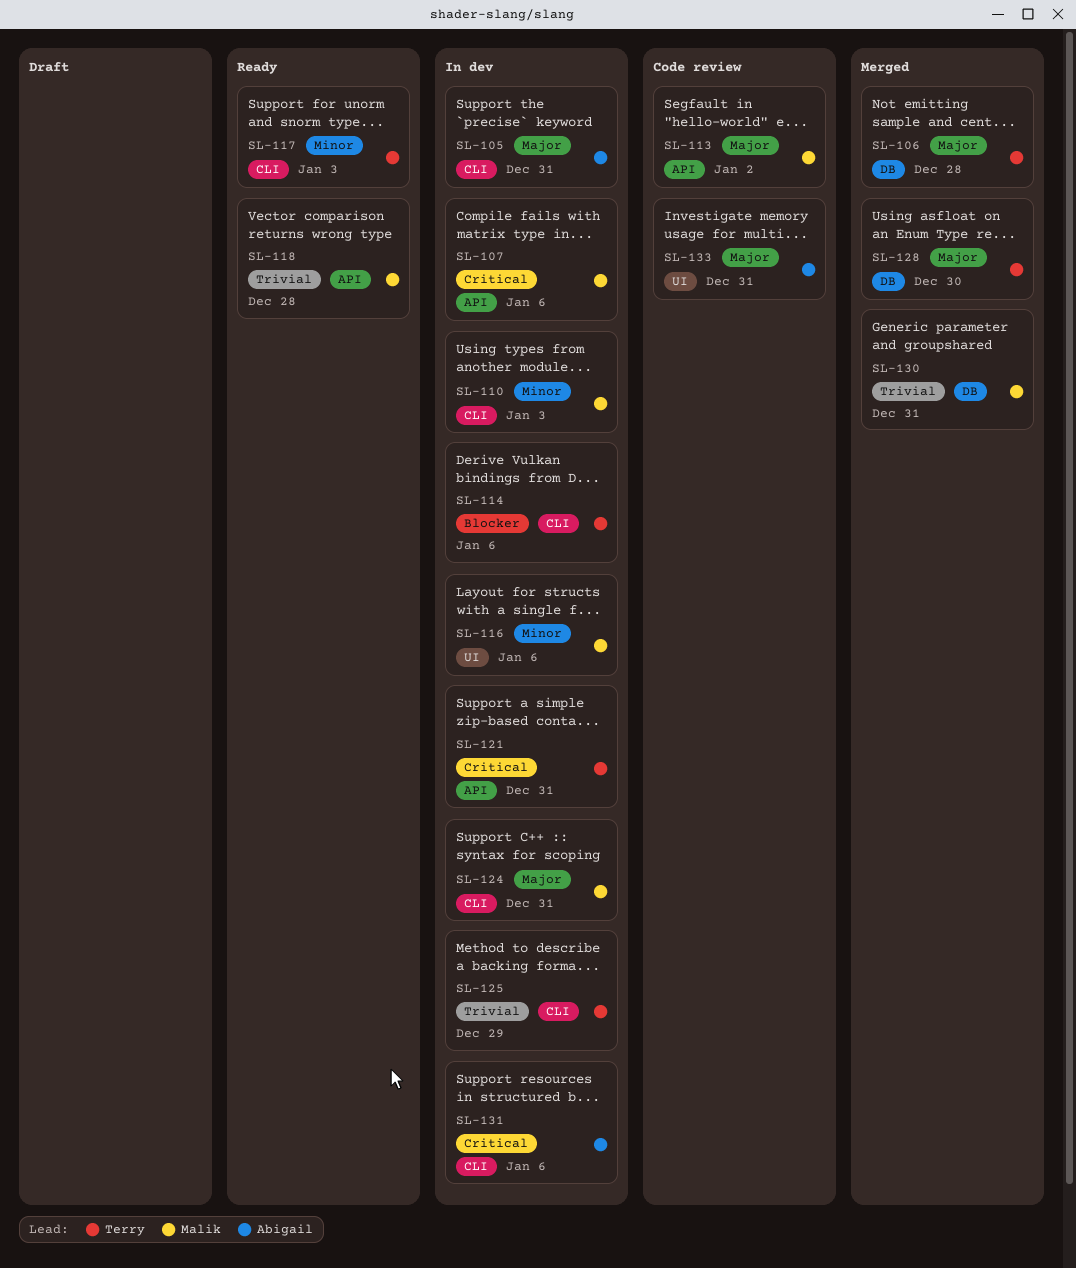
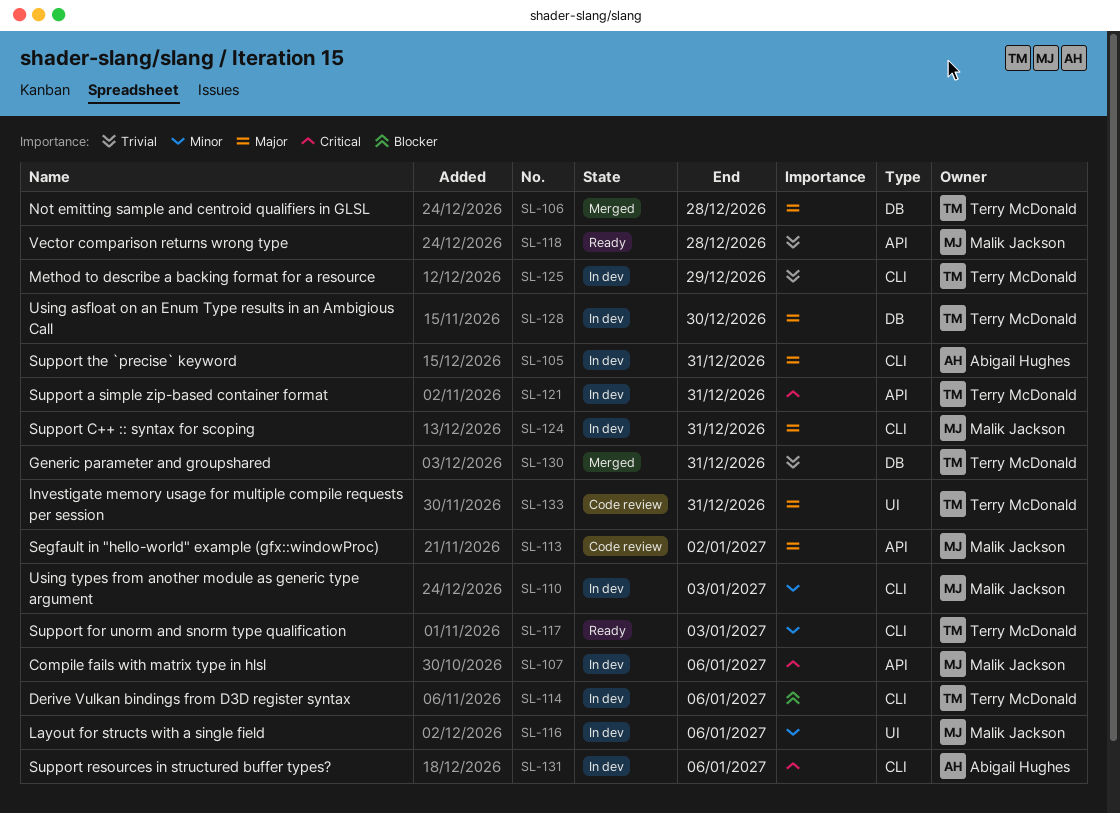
SL-128, status: Merged -> In dev
SL-130, owner: Malik Jackson -> Terry McDonald
SL-133, owner: Abigail Hughes -> Terry McDonald

